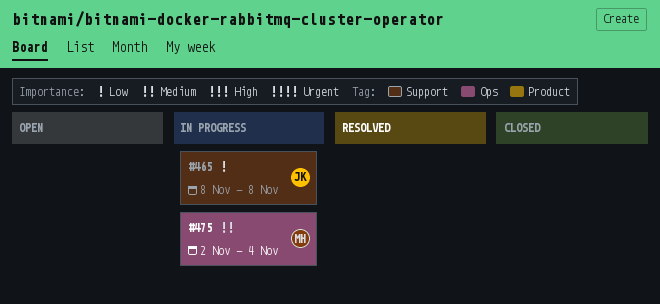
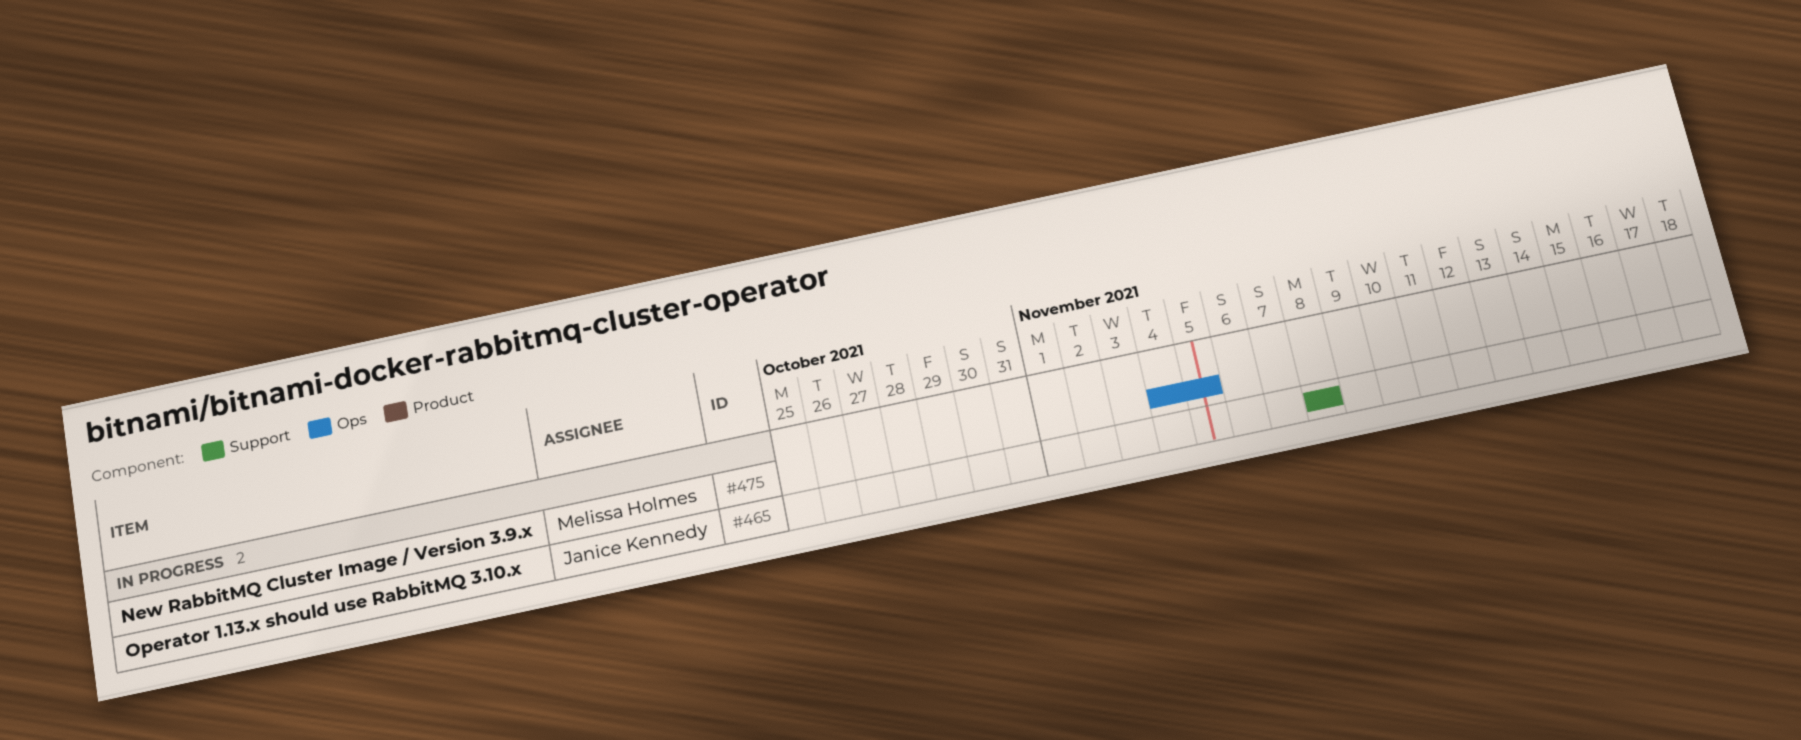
#475, start: Nov 2 -> Nov 4
#475, due: Nov 4 -> Nov 5

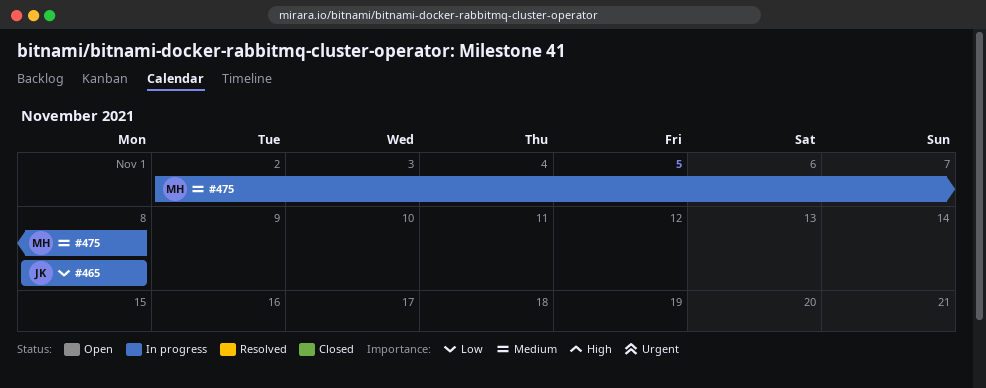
#475, start: Nov 4 -> Nov 2
#475, due: Nov 5 -> Nov 8

